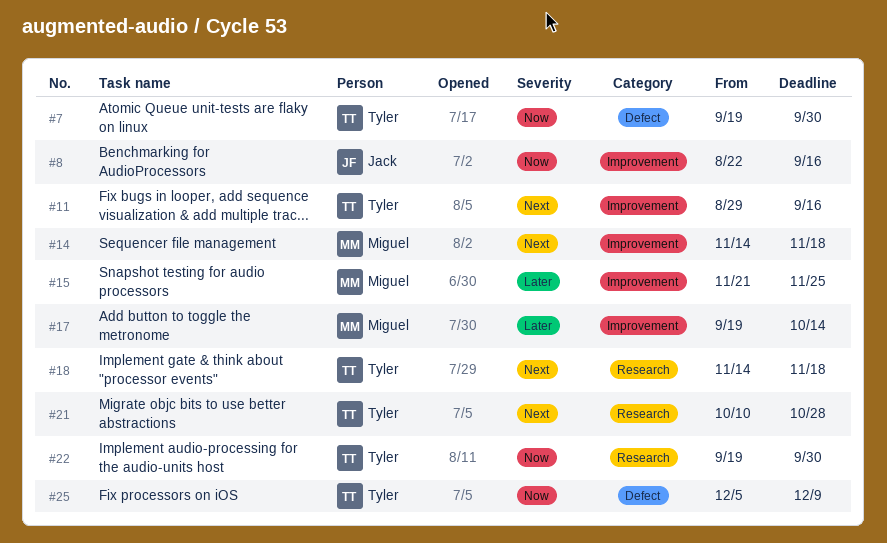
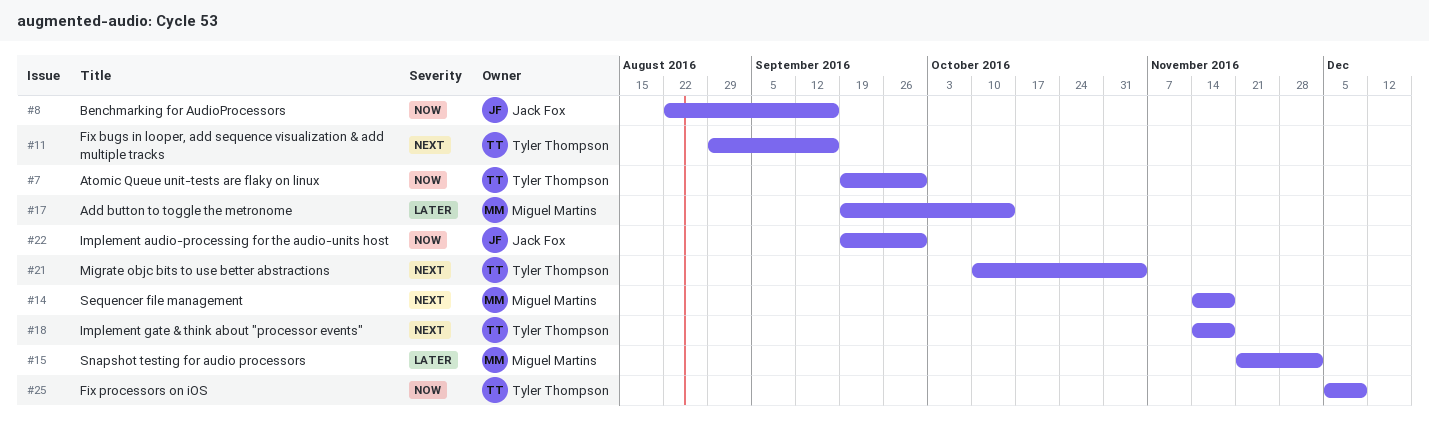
#15, due: Nov 25 -> Dec 2
#21, due: Oct 28 -> Nov 4
#22, owner: Tyler Thompson -> Jack Fox

